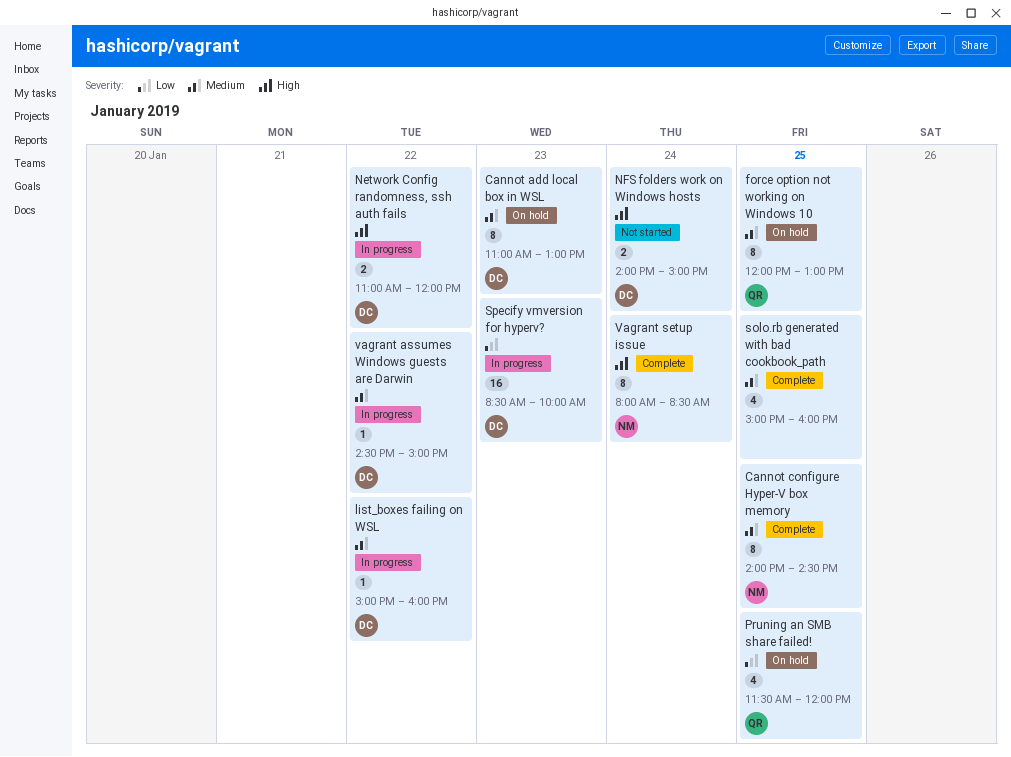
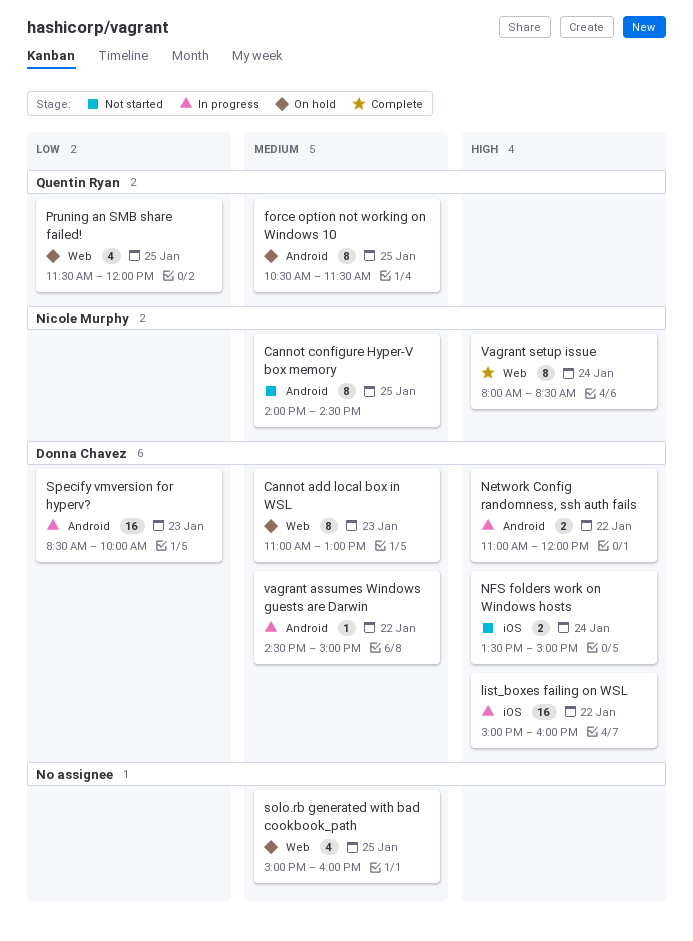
Cannot configure Hyper-V box memory, status: Complete -> Not started
force option not working on Windows 10, begins: 12:00 -> 10:30
force option not working on Windows 10, ends: 13:00 -> 11:30
list_boxes failing on WSL, priority: Medium -> High
list_boxes failing on WSL, estimate: 1 -> 16
NFS folders work on Windows hosts, begins: 14:00 -> 13:30
solo.rb generated with bad cookbook_path, status: Complete -> On hold

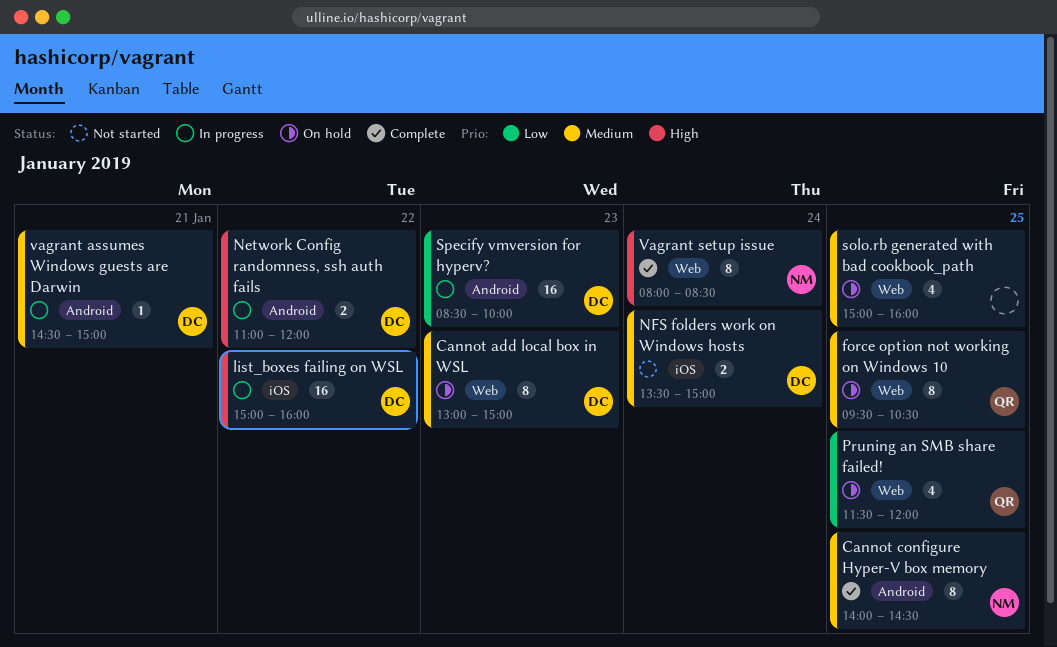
Cannot add local box in WSL, begins: 11:00 -> 13:00
Cannot add local box in WSL, ends: 13:00 -> 15:00
Cannot configure Hyper-V box memory, status: Not started -> Complete
force option not working on Windows 10, label: Android -> Web
force option not working on Windows 10, begins: 10:30 -> 09:30
force option not working on Windows 10, ends: 11:30 -> 10:30
NFS folders work on Windows hosts, priority: High -> Medium
vagrant assumes Windows guests are Darwin, day: Jan 22 -> Jan 21

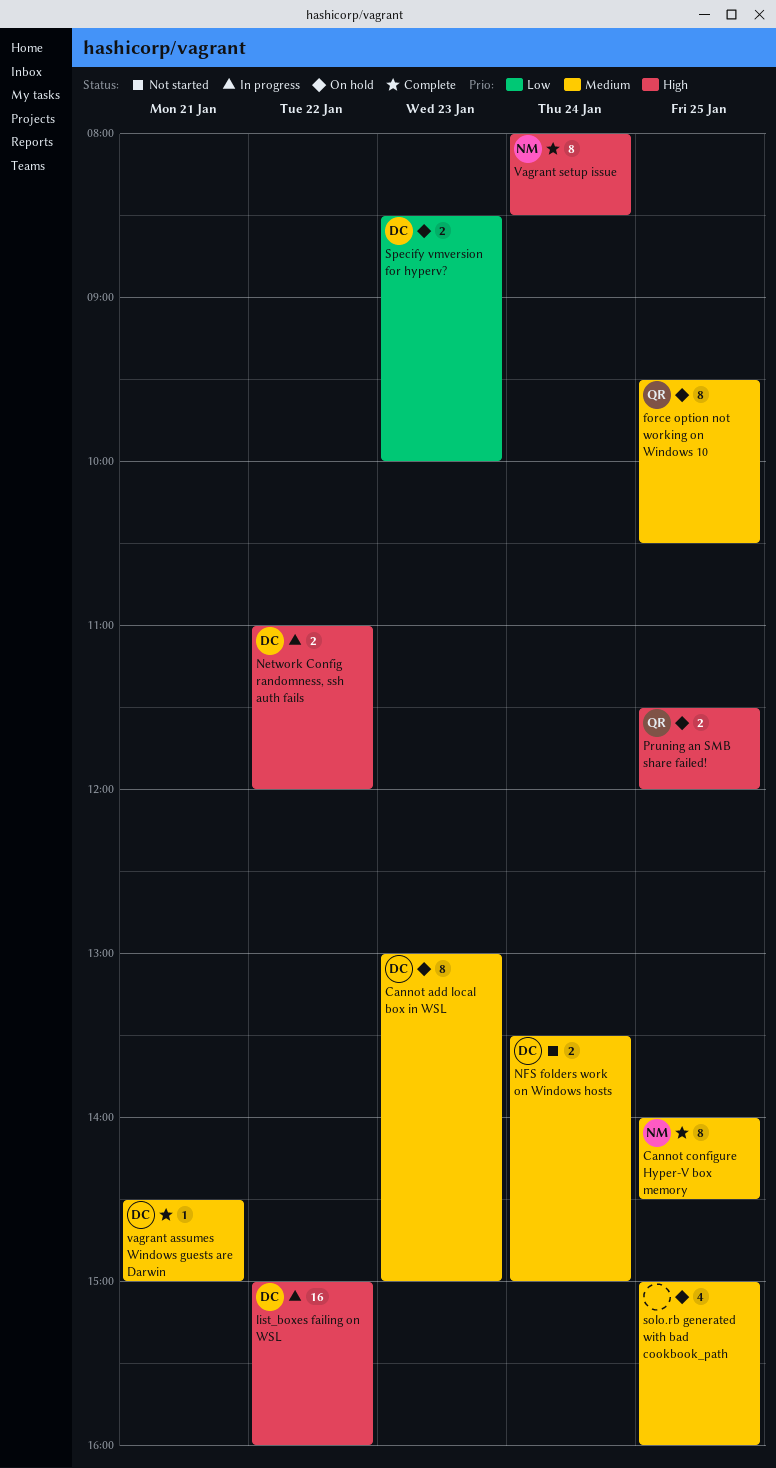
Pruning an SMB share failed!, priority: Low -> High
Pruning an SMB share failed!, estimate: 4 -> 2
Specify vmversion for hyperv?, status: In progress -> On hold
Specify vmversion for hyperv?, estimate: 16 -> 2
vagrant assumes Windows guests are Darwin, status: In progress -> Complete

